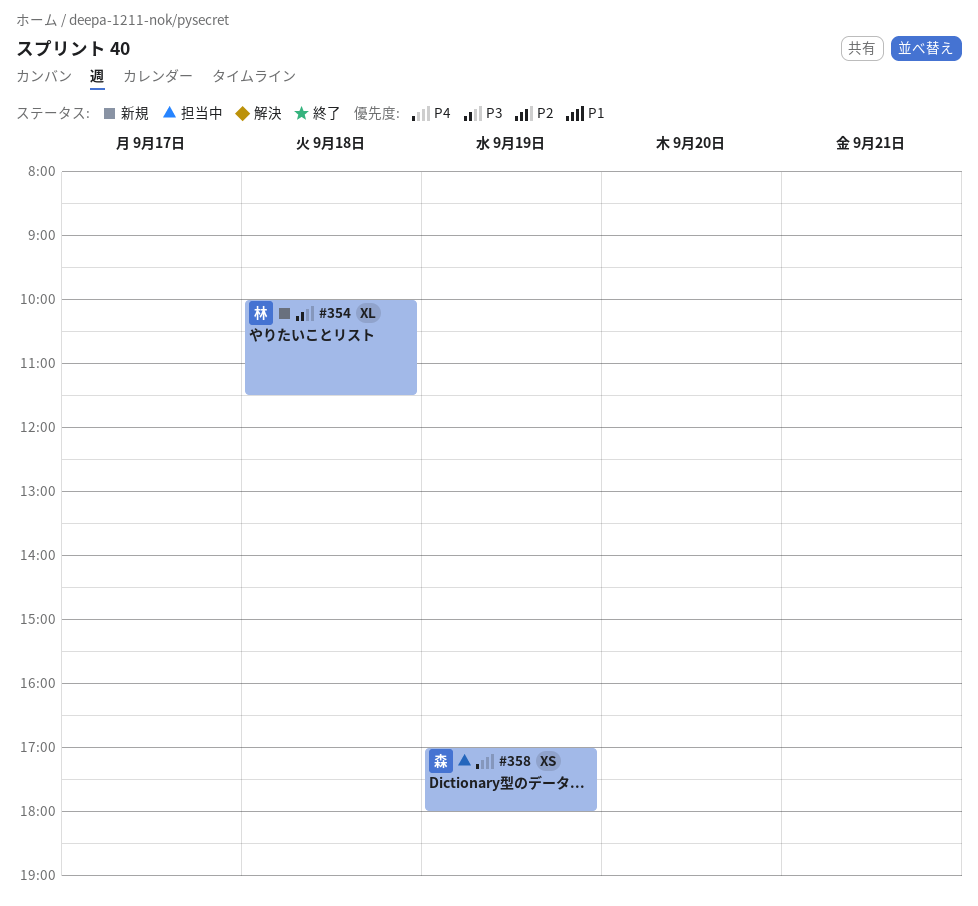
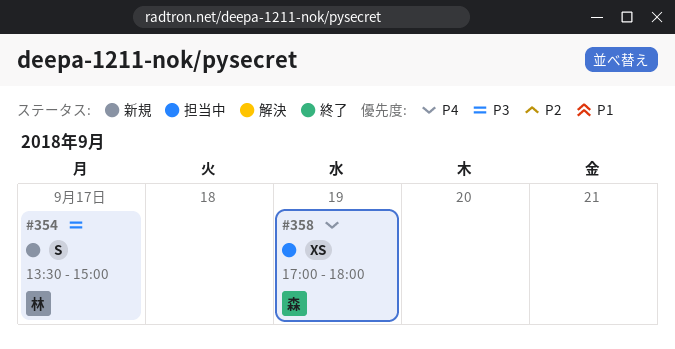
#354, estimate: XL -> S
#354, day: Sep 18 -> Sep 17
#354, begins: 10:00 -> 13:30
#354, ends: 11:30 -> 15:00

